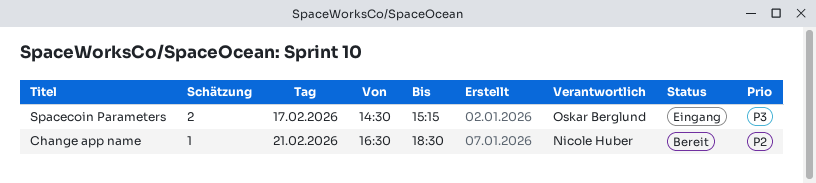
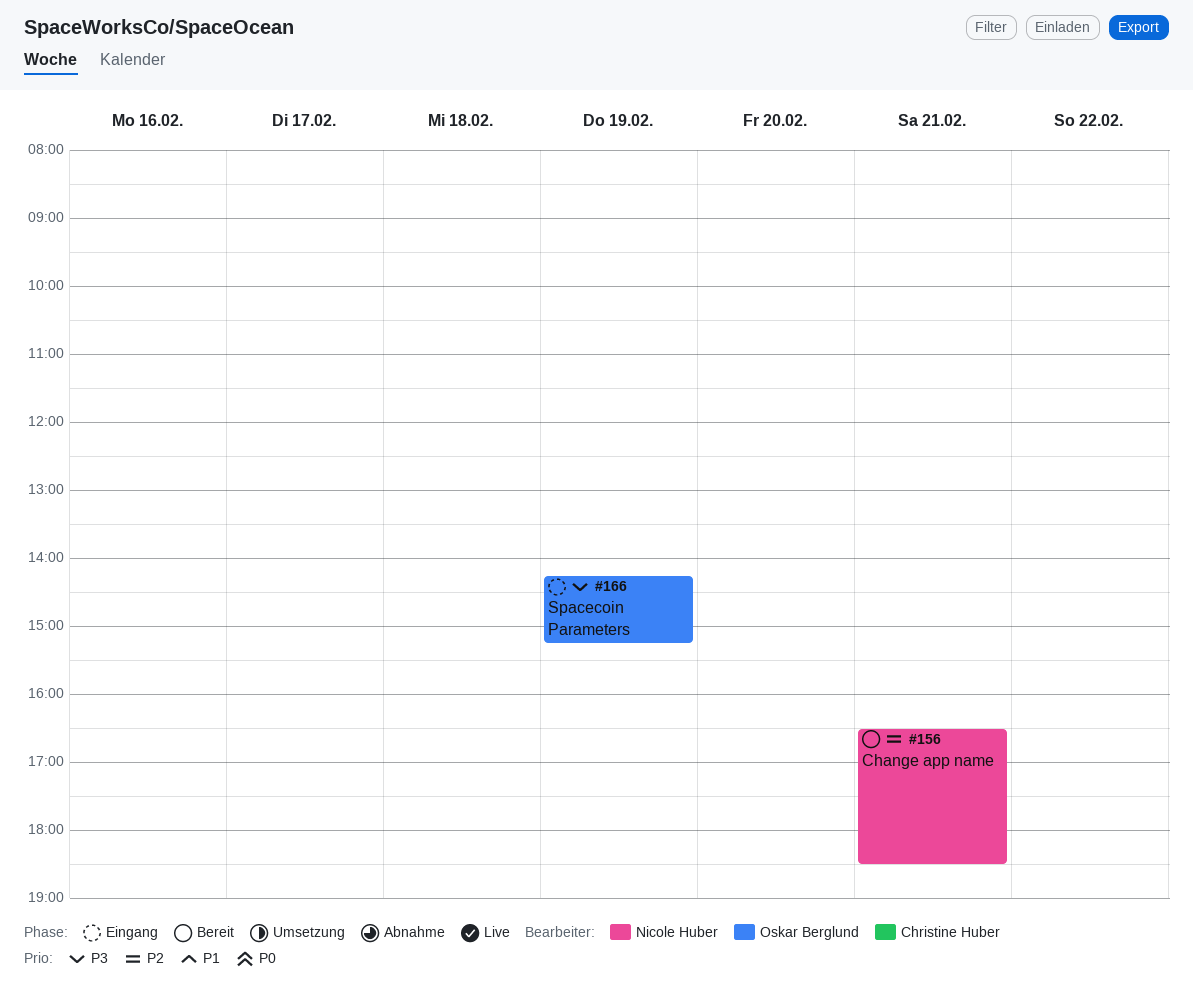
Spacecoin Parameters, day: Feb 17 -> Feb 19
Spacecoin Parameters, begins: 14:30 -> 14:15

